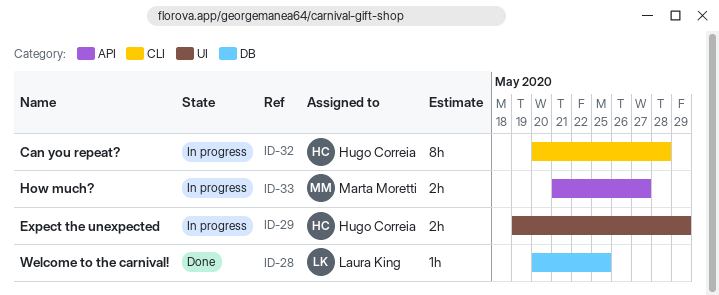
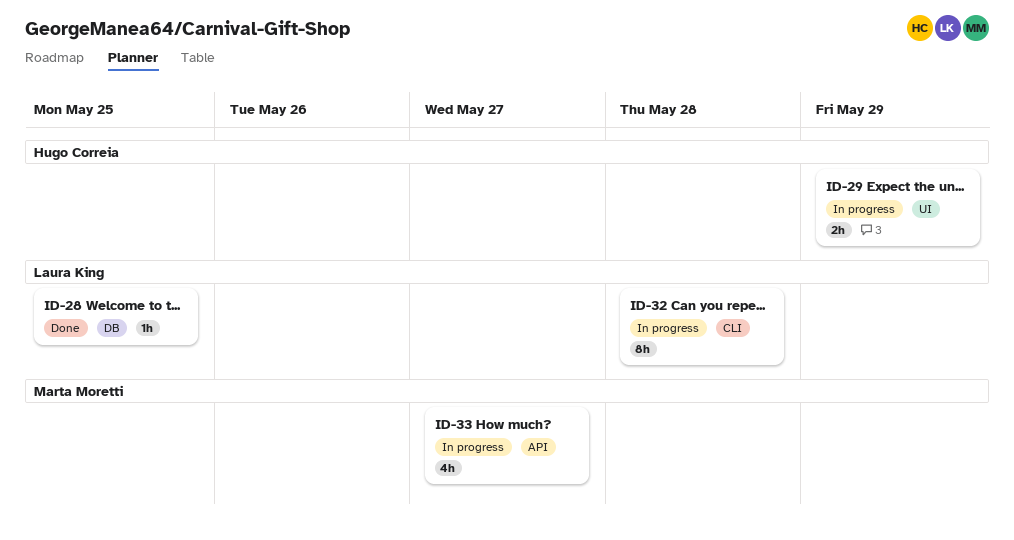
ID-32, owner: Hugo Correia -> Laura King
ID-33, estimate: 2h -> 4h

